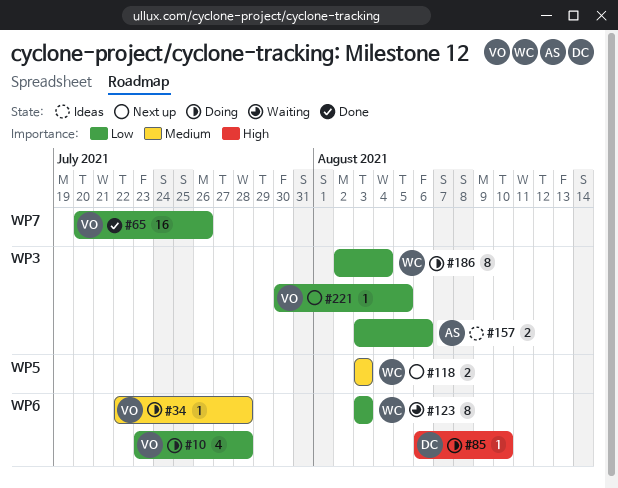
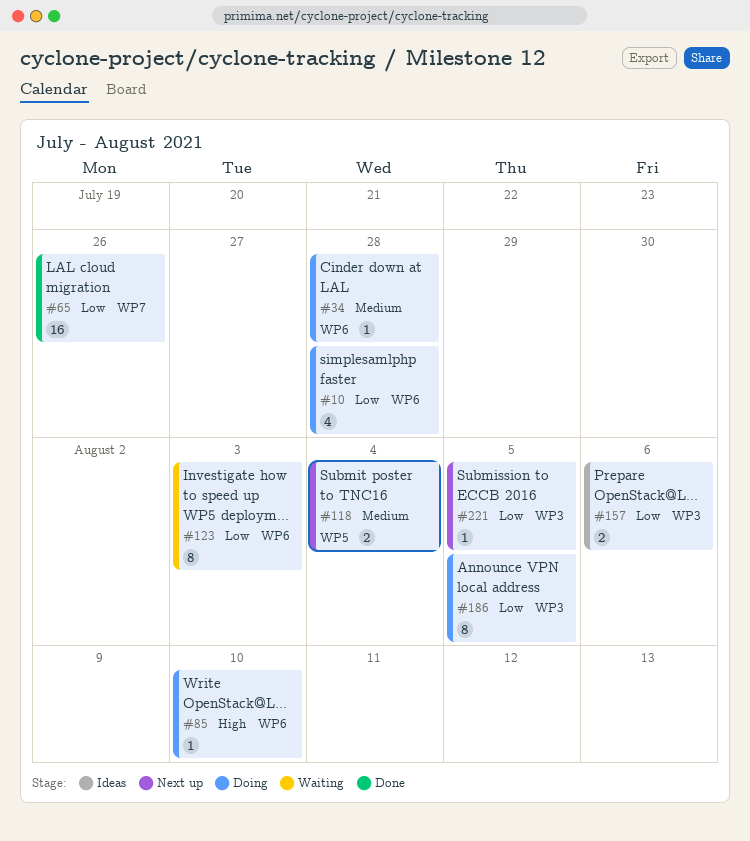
#118, due: Aug 3 -> Aug 4
#186, due: Aug 4 -> Aug 5

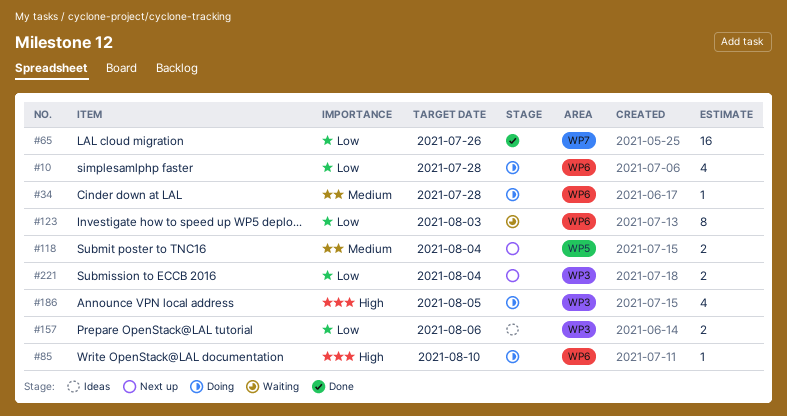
#186, priority: Low -> High
#186, estimate: 8 -> 4
#221, estimate: 1 -> 2
#221, due: Aug 5 -> Aug 4

